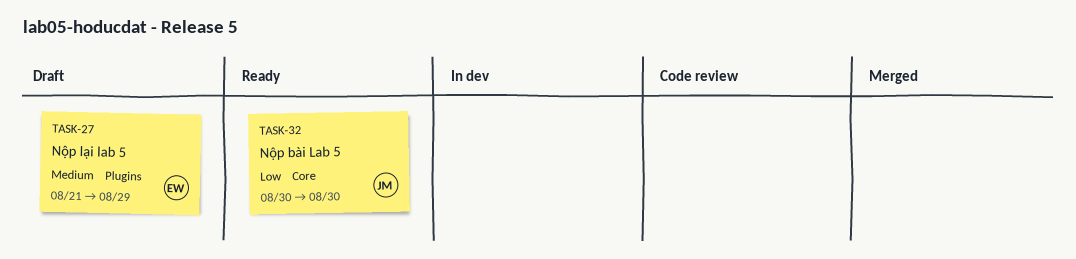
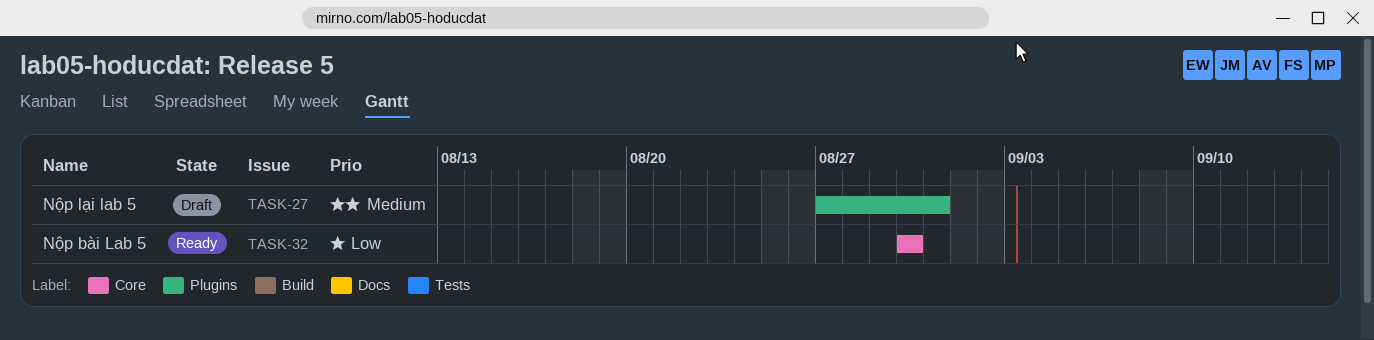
TASK-27, start: Aug 21 -> Aug 27
TASK-27, due: Aug 29 -> Aug 31

